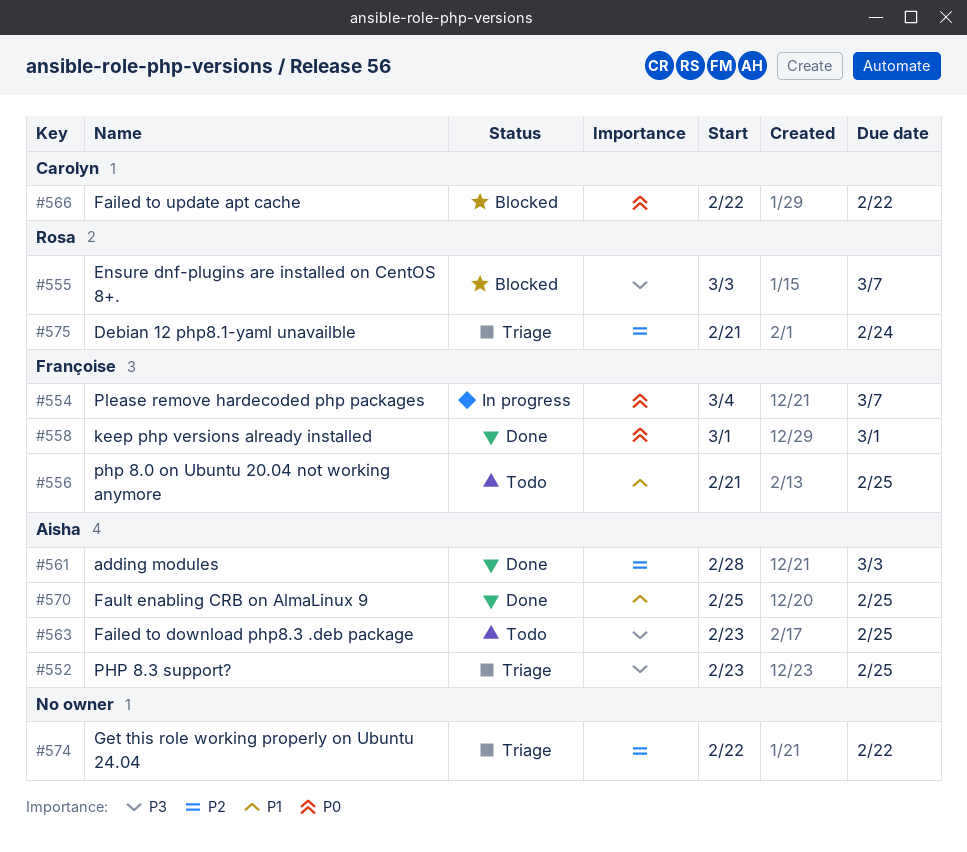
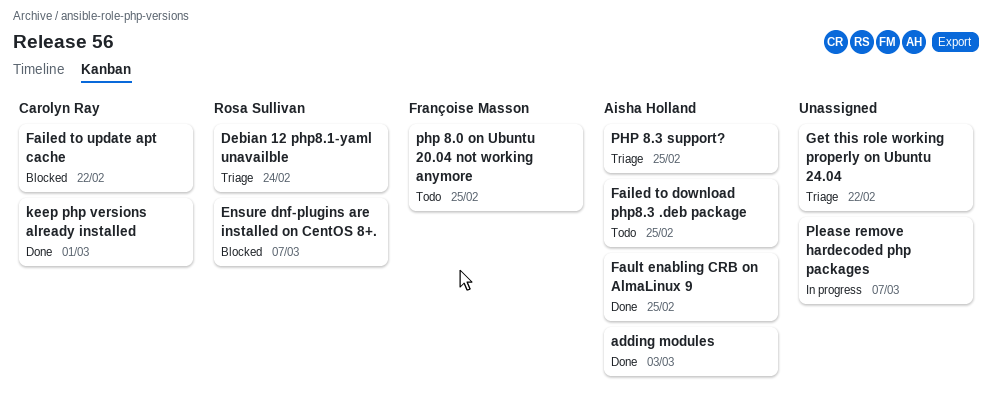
keep php versions already installed, owner: Françoise Masson -> Carolyn Ray
Please remove hardecoded php packages, owner: Françoise Masson -> none

